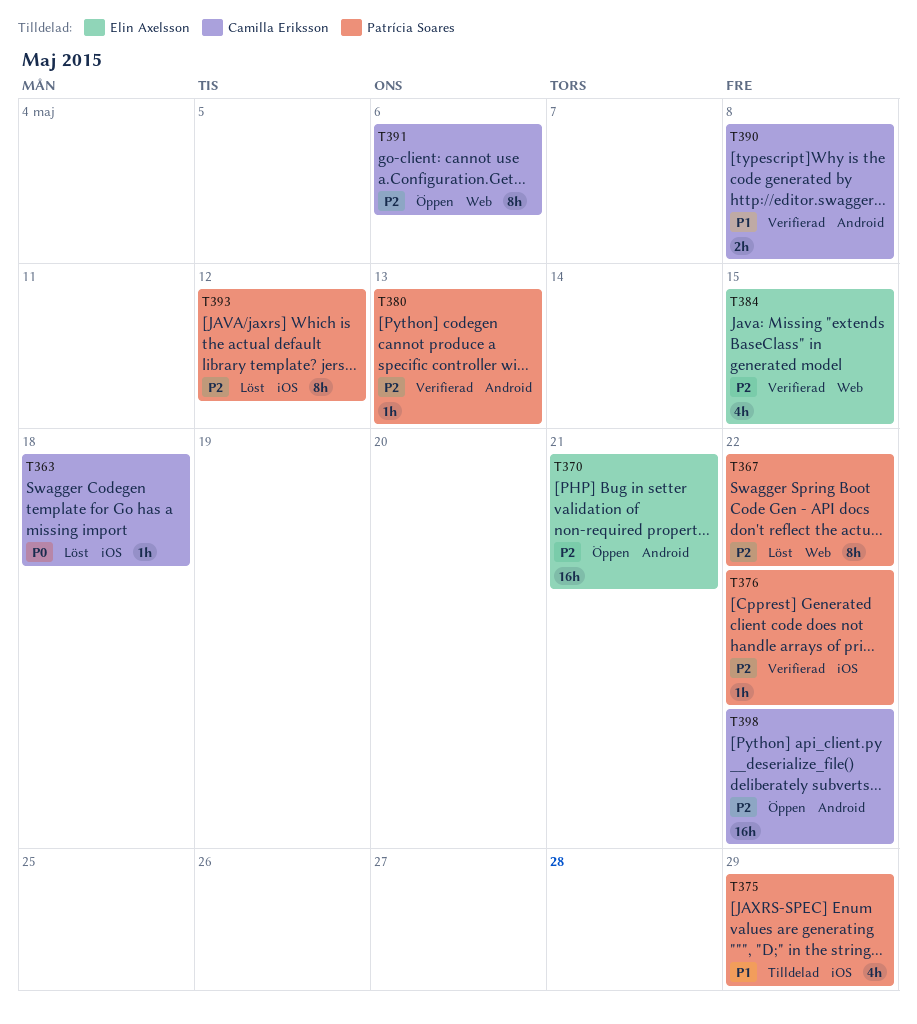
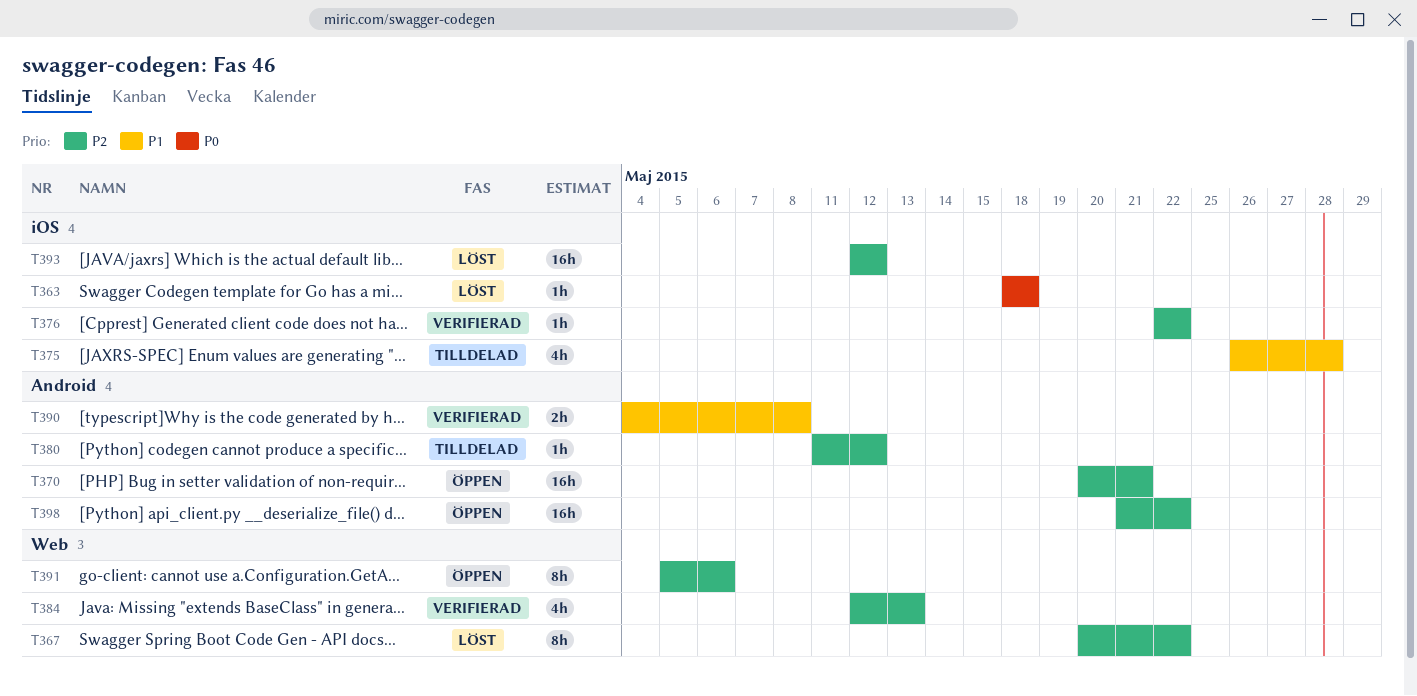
T375, due: May 29 -> May 28
T380, status: Verifierad -> Tilldelad
T380, due: May 13 -> May 12
T384, due: May 15 -> May 13
T393, estimate: 8h -> 16h

